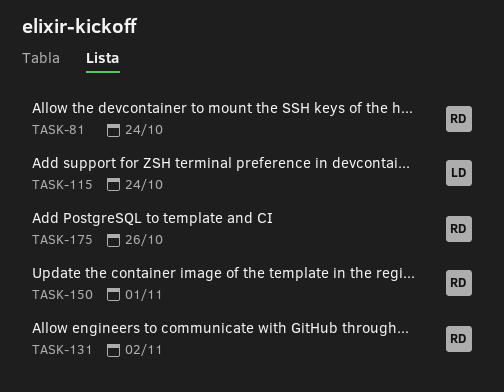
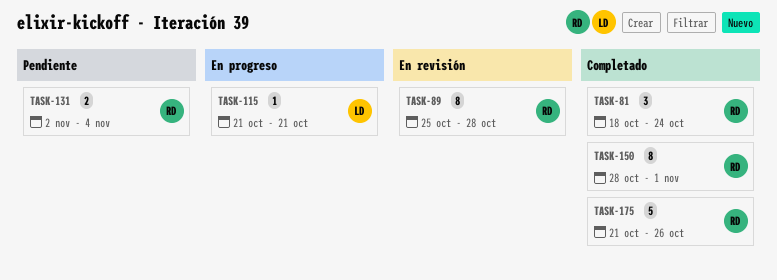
TASK-89: none -> present
TASK-115, due: Oct 24 -> Oct 21
TASK-131, due: Nov 2 -> Nov 4

